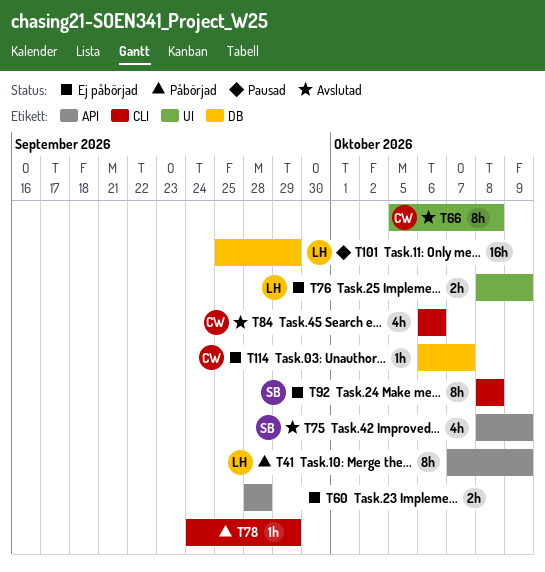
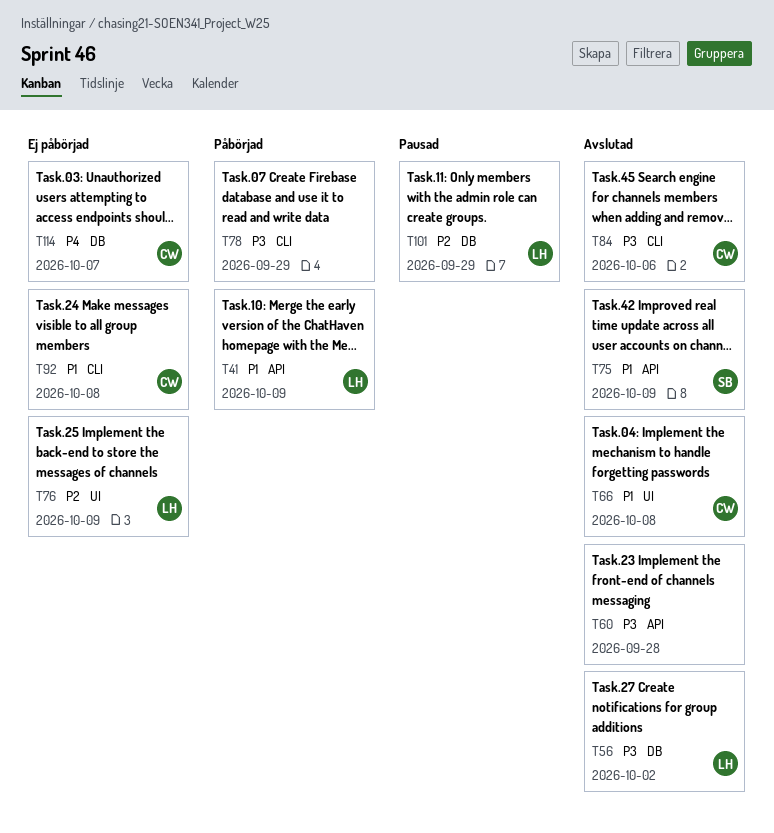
T56: none -> present
T60, status: Ej påbörjad -> Avslutad
T92, owner: SB -> CW

